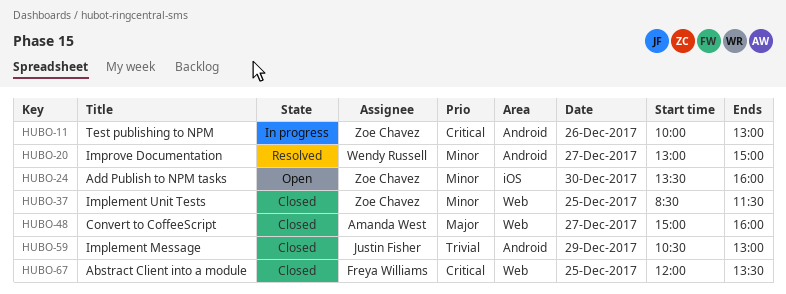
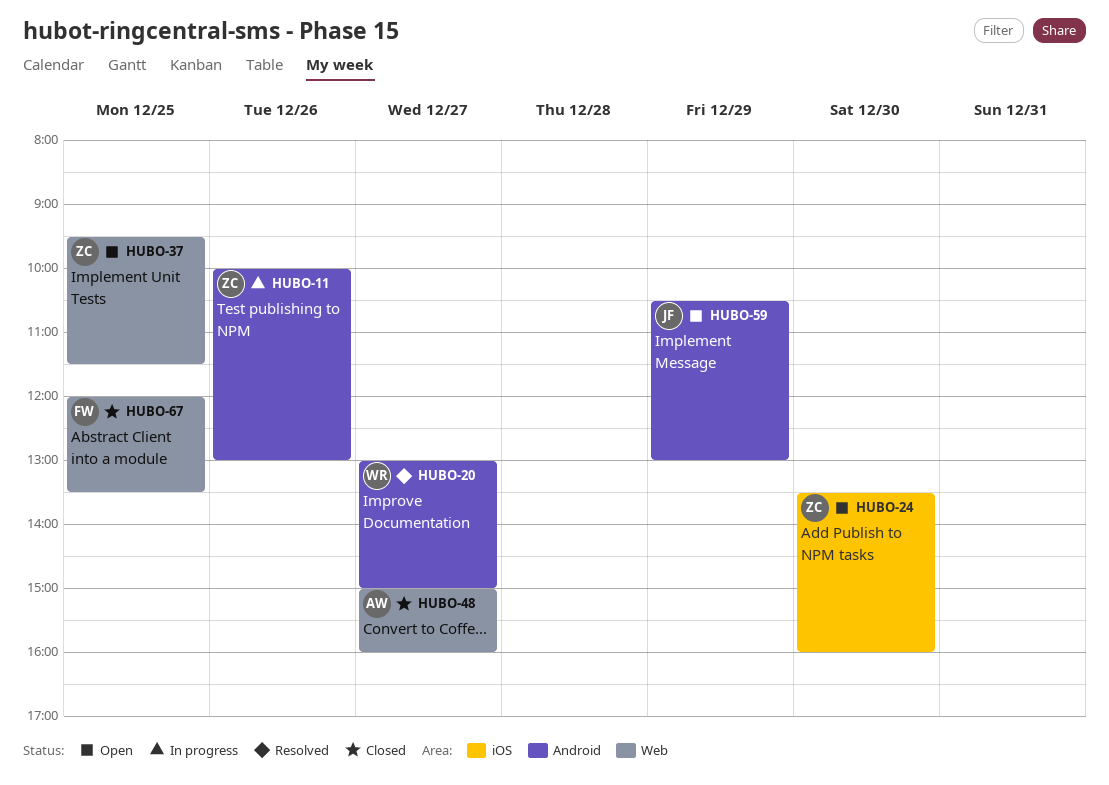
HUBO-37, status: Closed -> Open
HUBO-37, begins: 08:30 -> 09:30
HUBO-59, status: Closed -> Open

